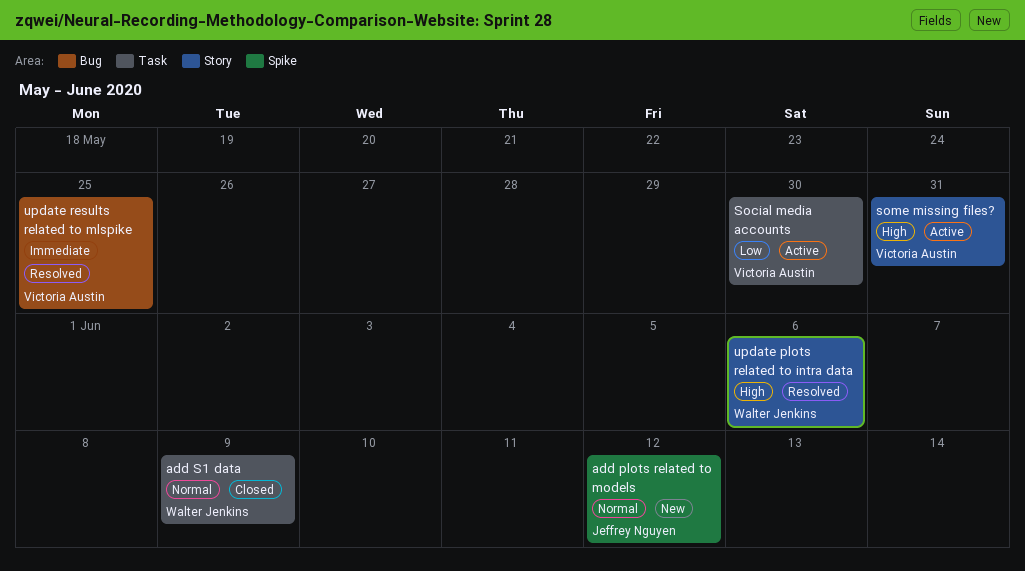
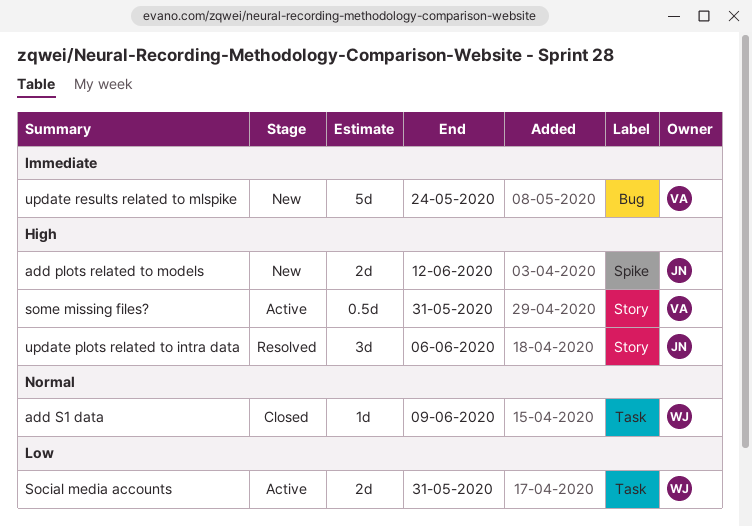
add plots related to models, priority: Normal -> High
Social media accounts, owner: Victoria Austin -> Walter Jenkins
Social media accounts, due: May 30 -> May 31
update plots related to intra data, owner: Walter Jenkins -> Jeffrey Nguyen
update results related to mlspike, status: Resolved -> New
update results related to mlspike, due: May 25 -> May 24

